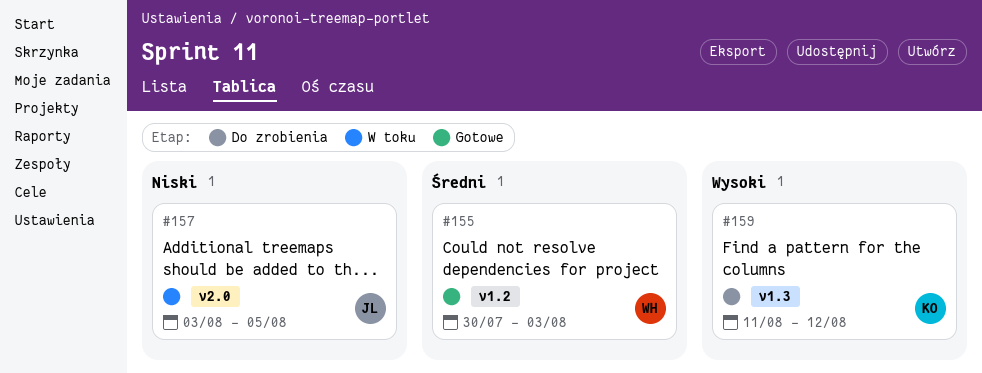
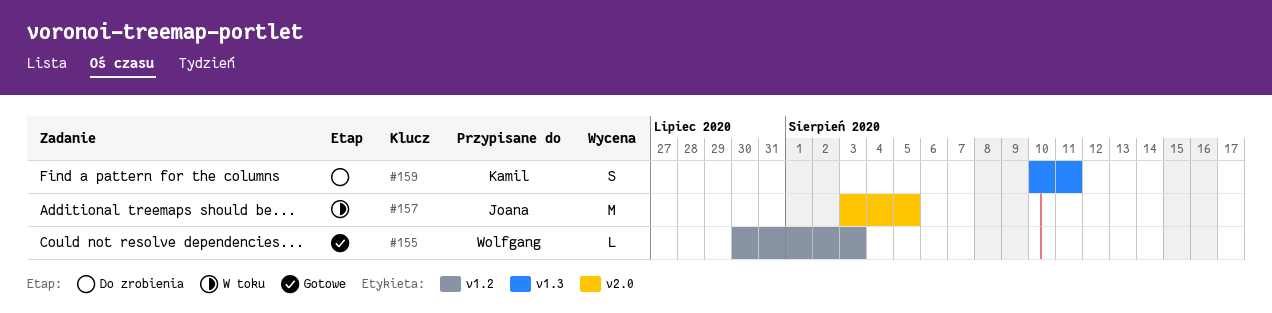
#159, start: Aug 11 -> Aug 10
#159, due: Aug 12 -> Aug 11

